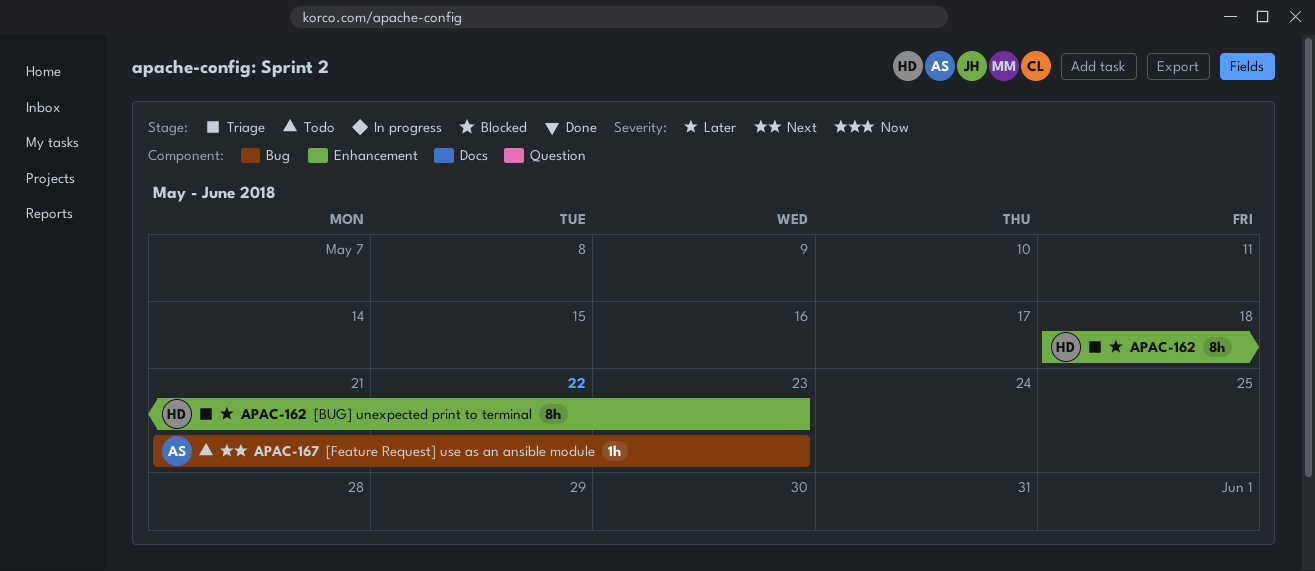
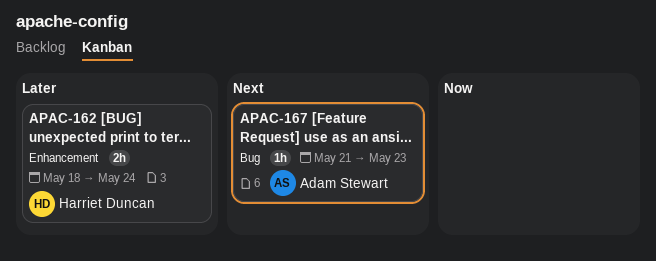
APAC-162, estimate: 8h -> 2h
APAC-162, due: May 23 -> May 24

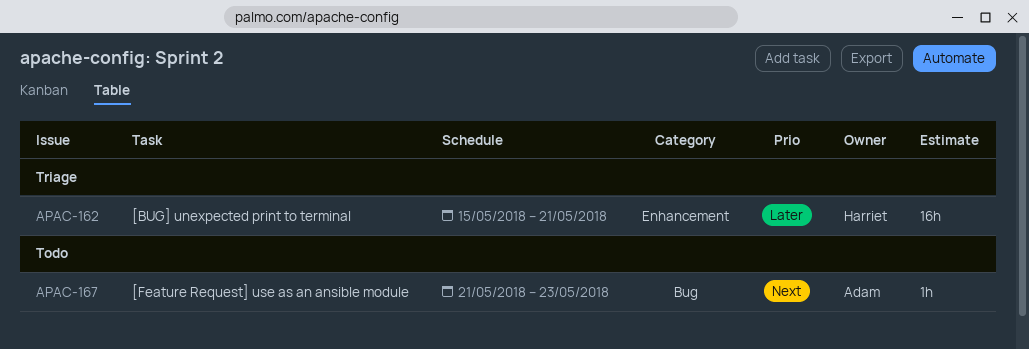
APAC-162, estimate: 2h -> 16h
APAC-162, start: May 18 -> May 15
APAC-162, due: May 24 -> May 21

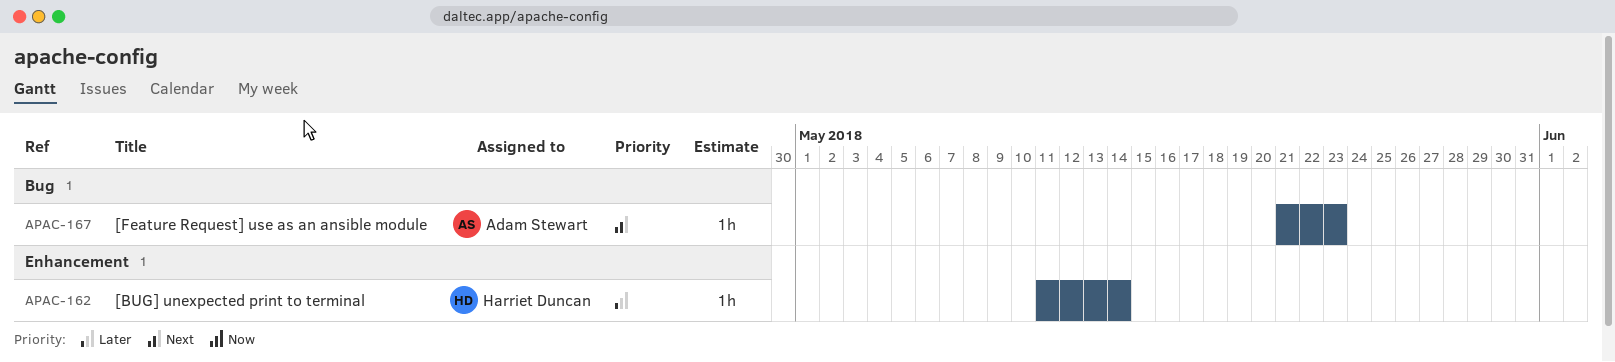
APAC-162, estimate: 16h -> 1h
APAC-162, start: May 15 -> May 11
APAC-162, due: May 21 -> May 14

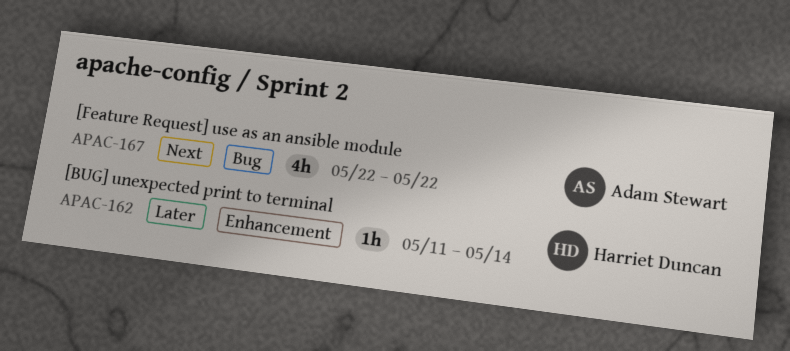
APAC-167, estimate: 1h -> 4h
APAC-167, start: May 21 -> May 22
APAC-167, due: May 23 -> May 22

